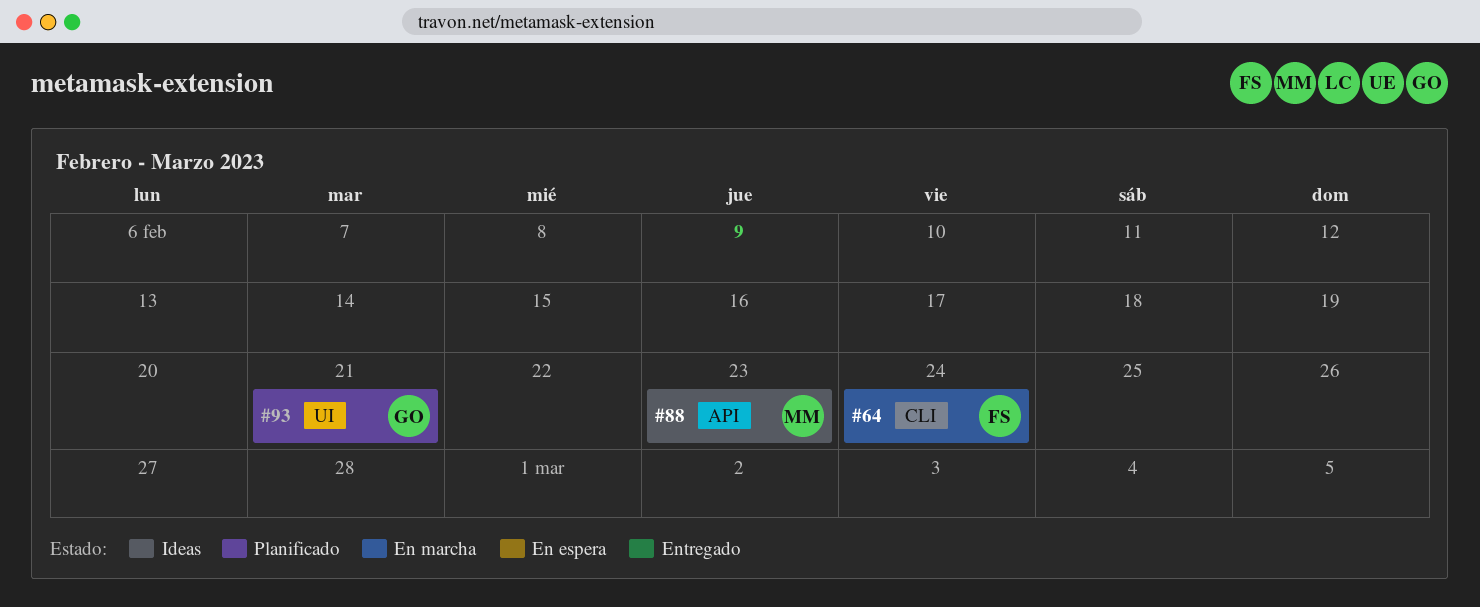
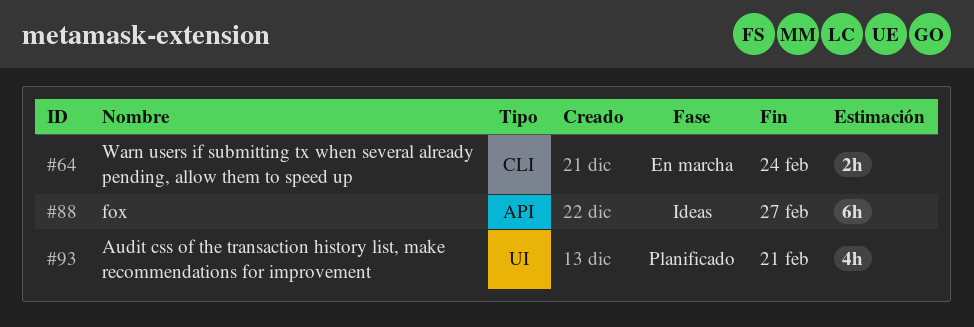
#88, due: Feb 23 -> Feb 27

